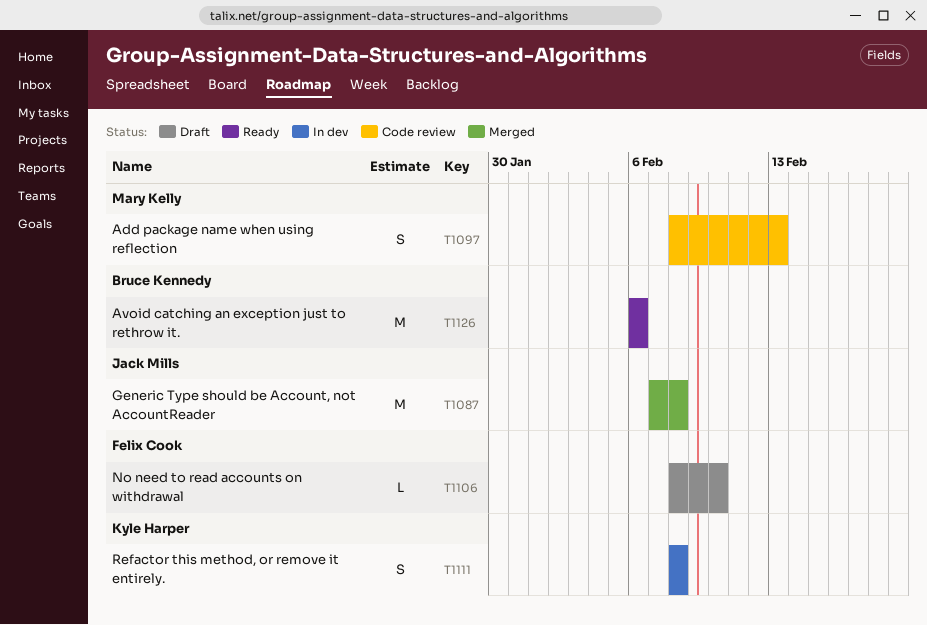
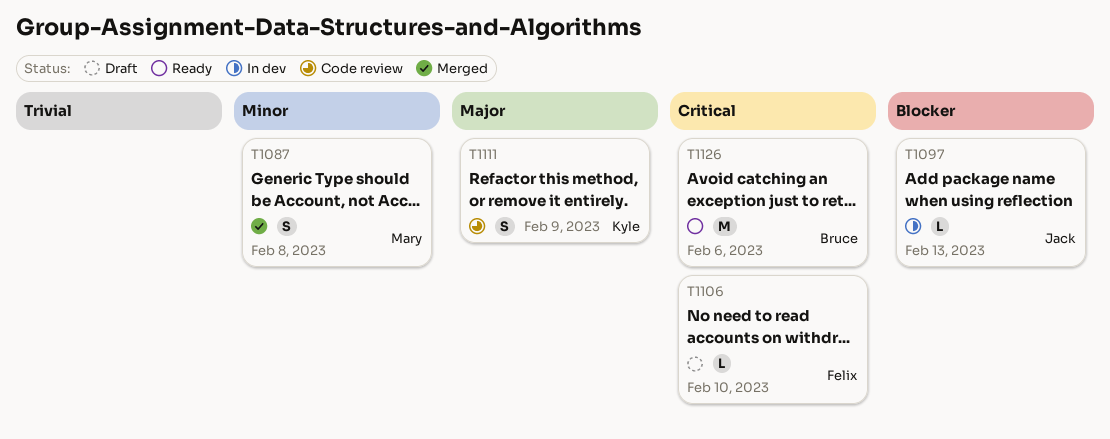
T1087, owner: Jack Mills -> Mary Kelly
T1087, estimate: M -> S
T1097, status: Code review -> In dev
T1097, owner: Mary Kelly -> Jack Mills
T1097, estimate: S -> L
T1111, status: In dev -> Code review
T1111, due: Feb 8 -> Feb 9

